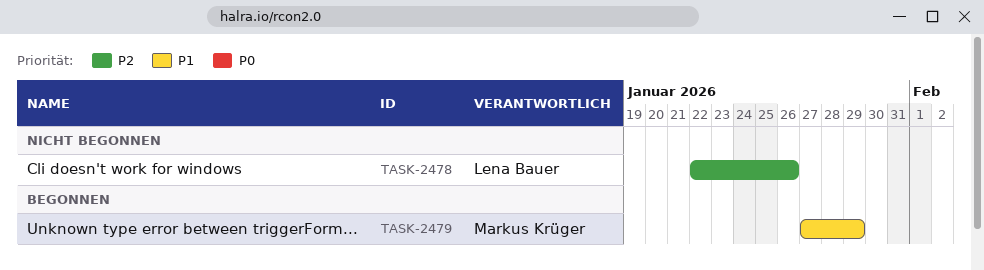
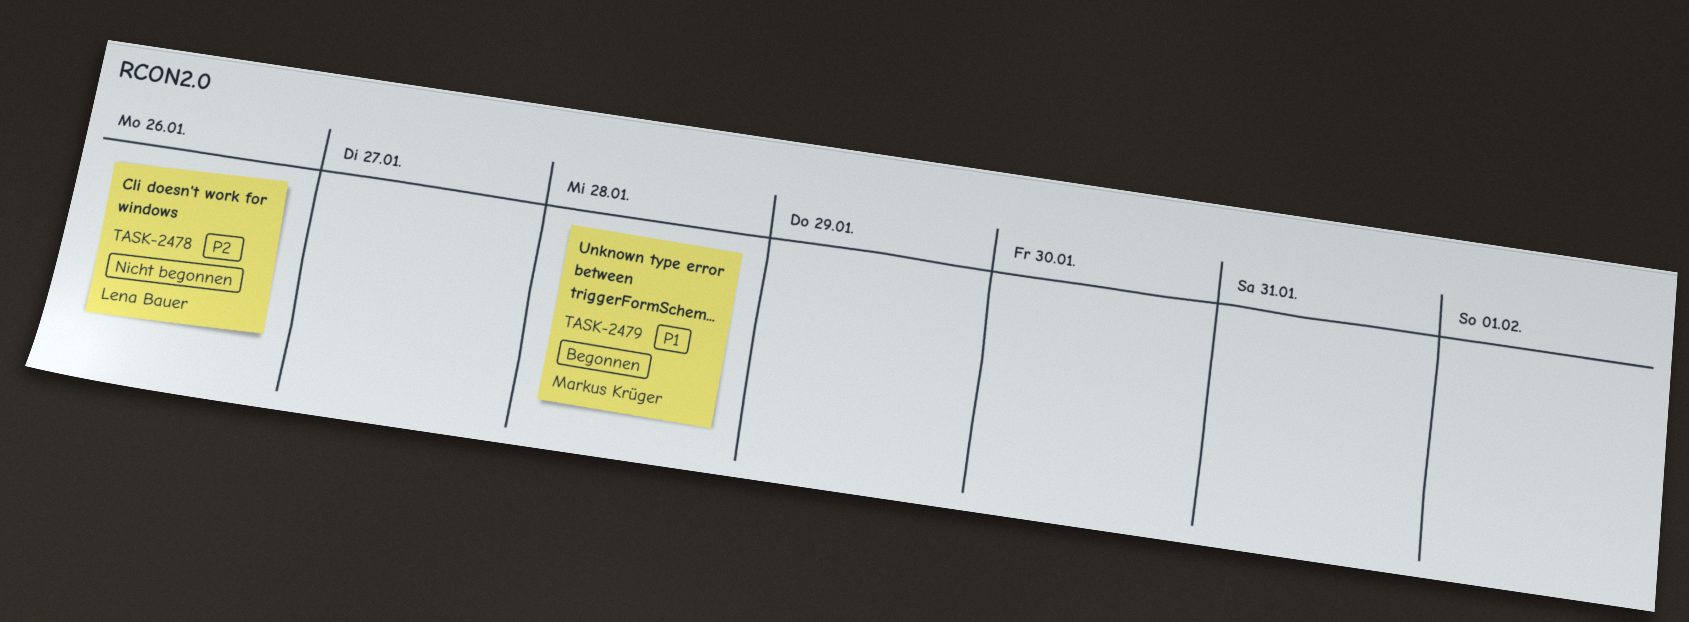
TASK-2479, due: Jan 29 -> Jan 28

